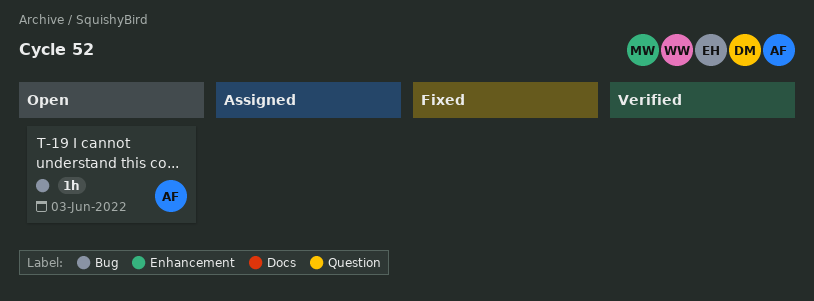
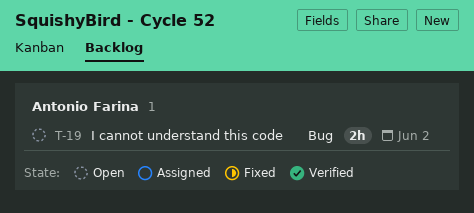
T-19, estimate: 1h -> 2h
T-19, due: Jun 3 -> Jun 2

